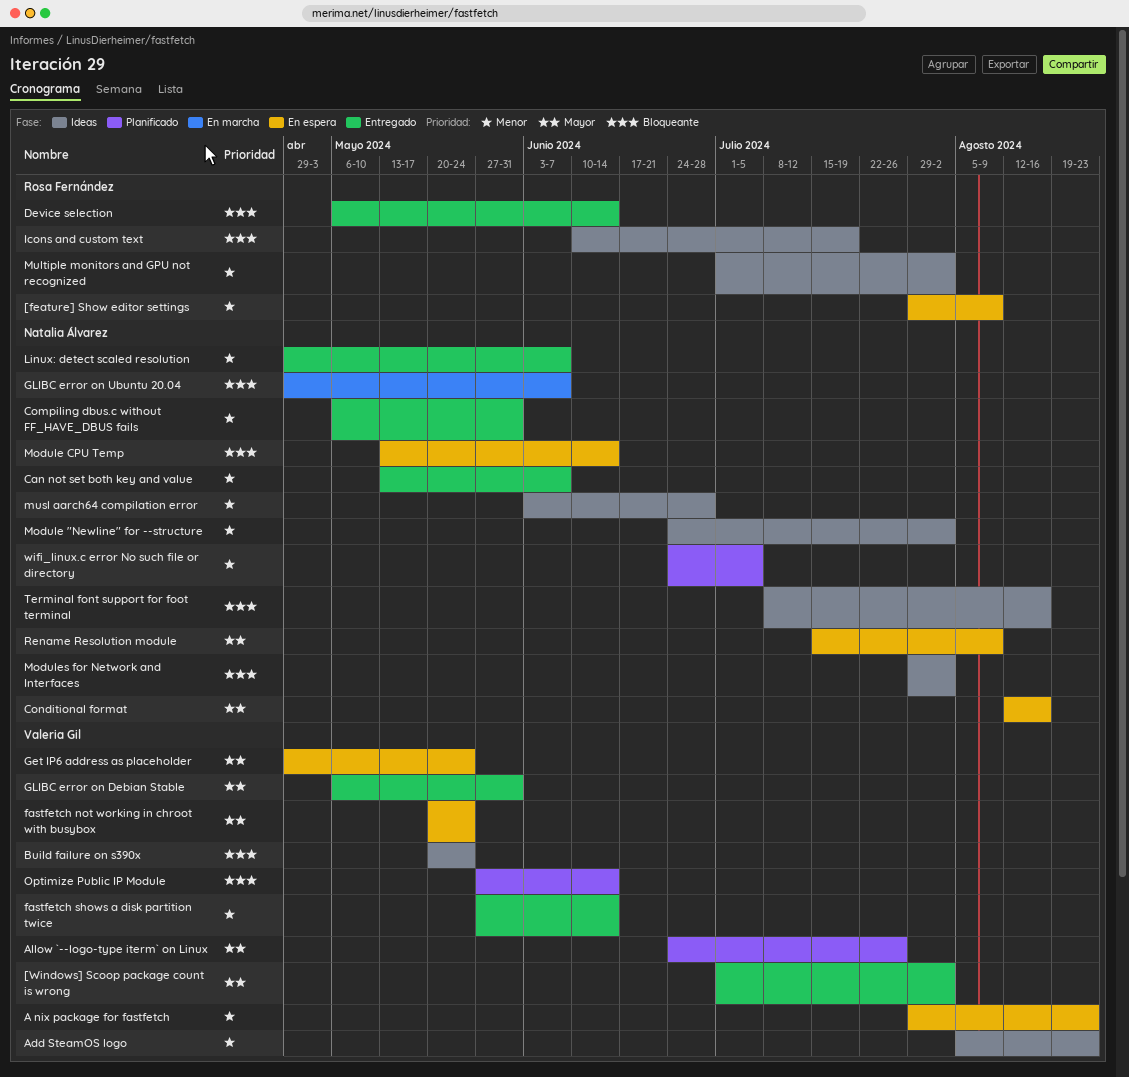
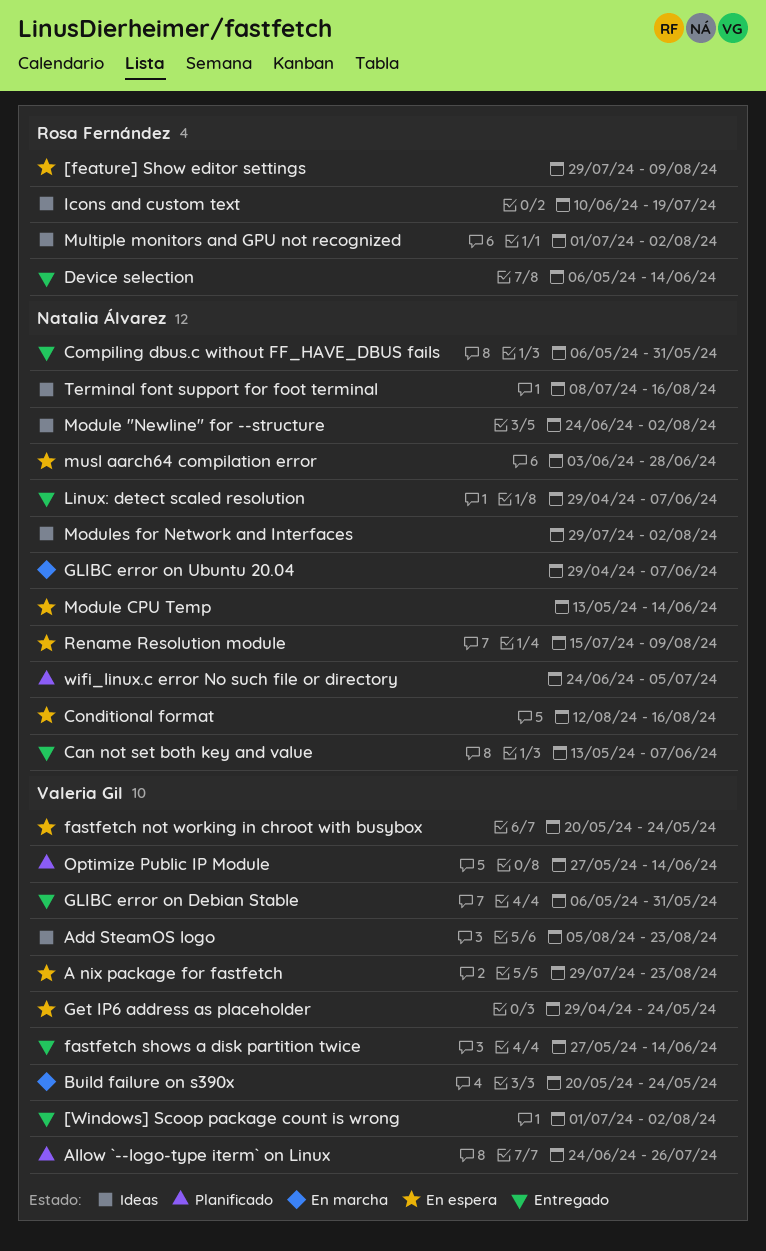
Build failure on s390x, status: Ideas -> En marcha
musl aarch64 compilation error, status: Ideas -> En espera

